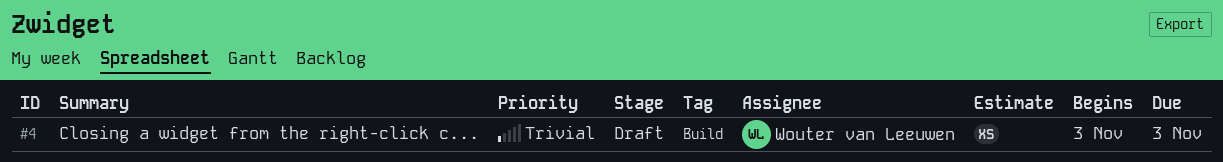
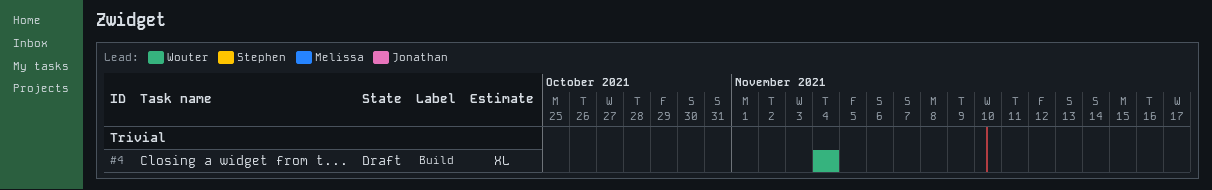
#4, estimate: XS -> XL
#4, start: Nov 3 -> Nov 4
#4, due: Nov 3 -> Nov 4

